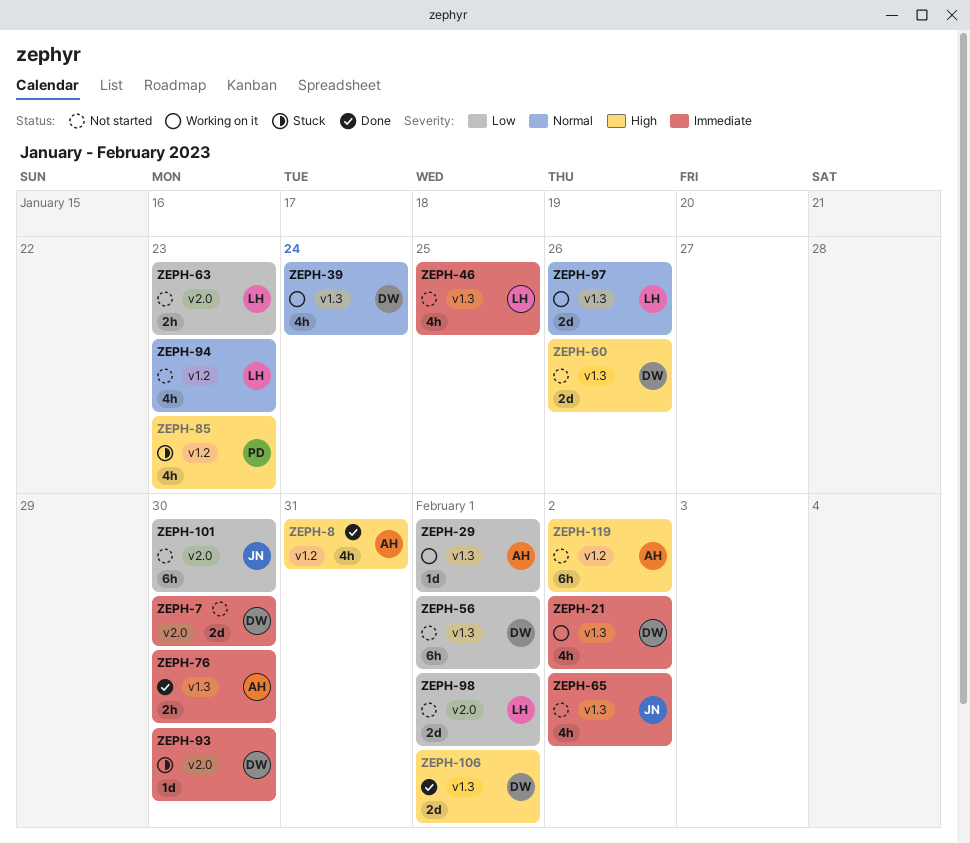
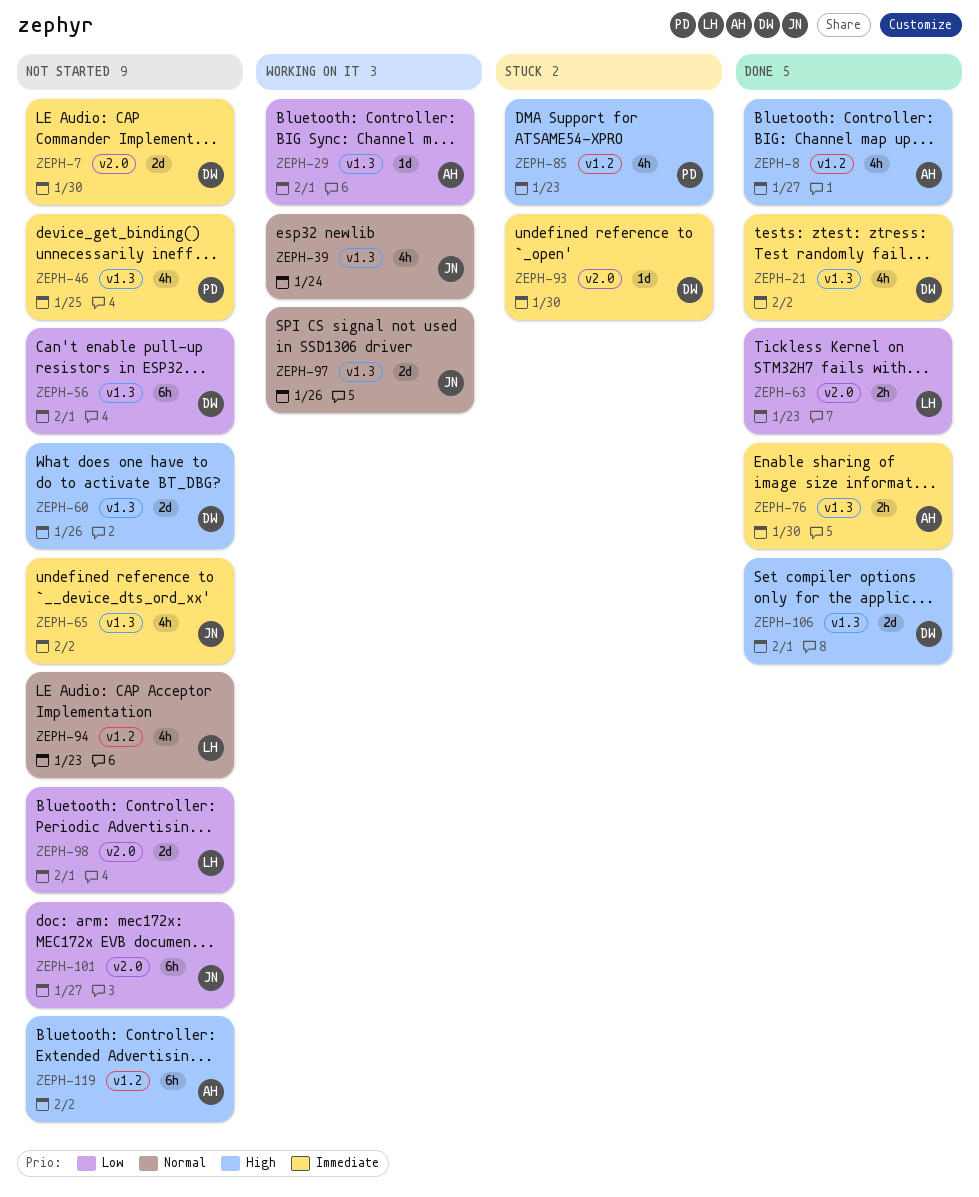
ZEPH-8, due: Jan 31 -> Jan 27
ZEPH-21, status: Working on it -> Done
ZEPH-39, owner: DW -> JN
ZEPH-46, owner: LH -> PD
ZEPH-63, status: Not started -> Done
ZEPH-97, owner: LH -> JN
ZEPH-101, due: Jan 30 -> Jan 27

